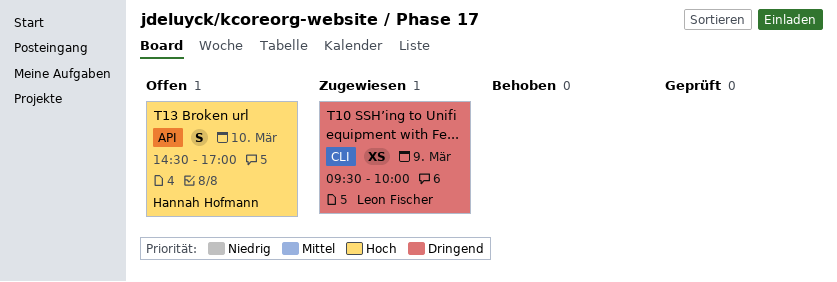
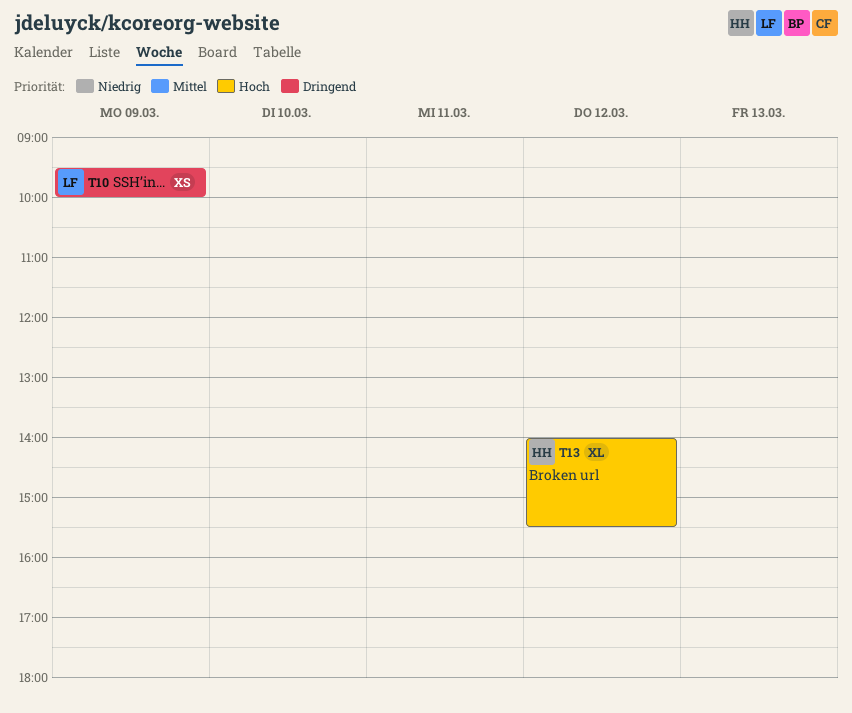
T13, estimate: S -> XL
T13, day: Mar 10 -> Mar 12
T13, begins: 14:30 -> 14:00
T13, ends: 17:00 -> 15:30

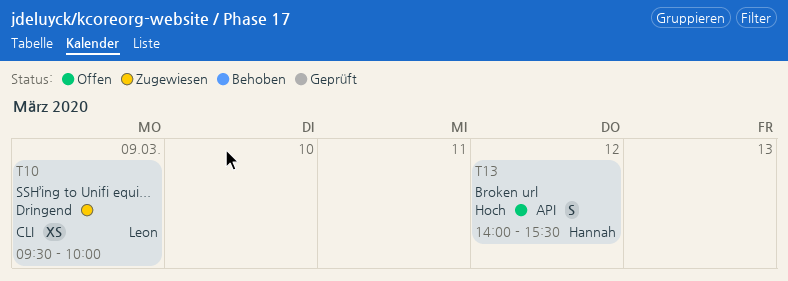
T13, estimate: XL -> S

